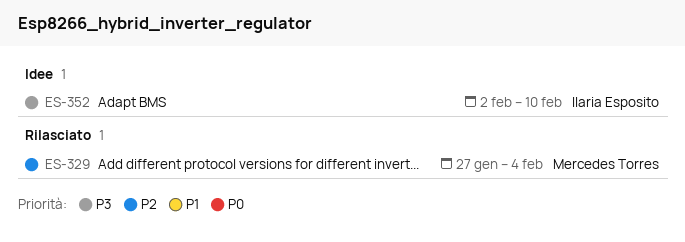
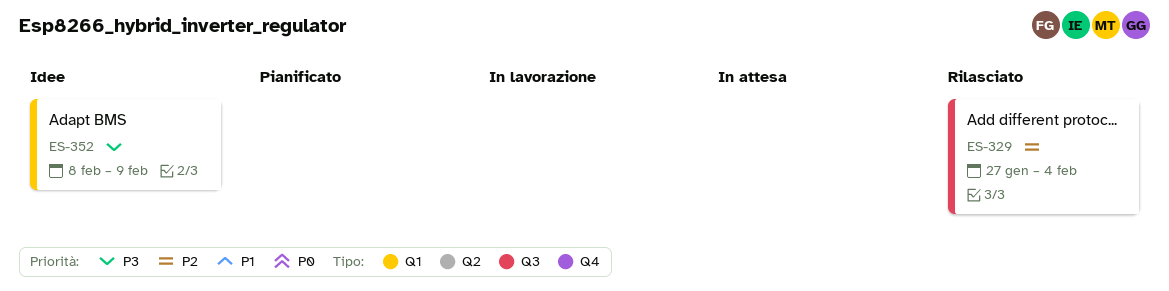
ES-352, start: Feb 2 -> Feb 8
ES-352, due: Feb 10 -> Feb 9

